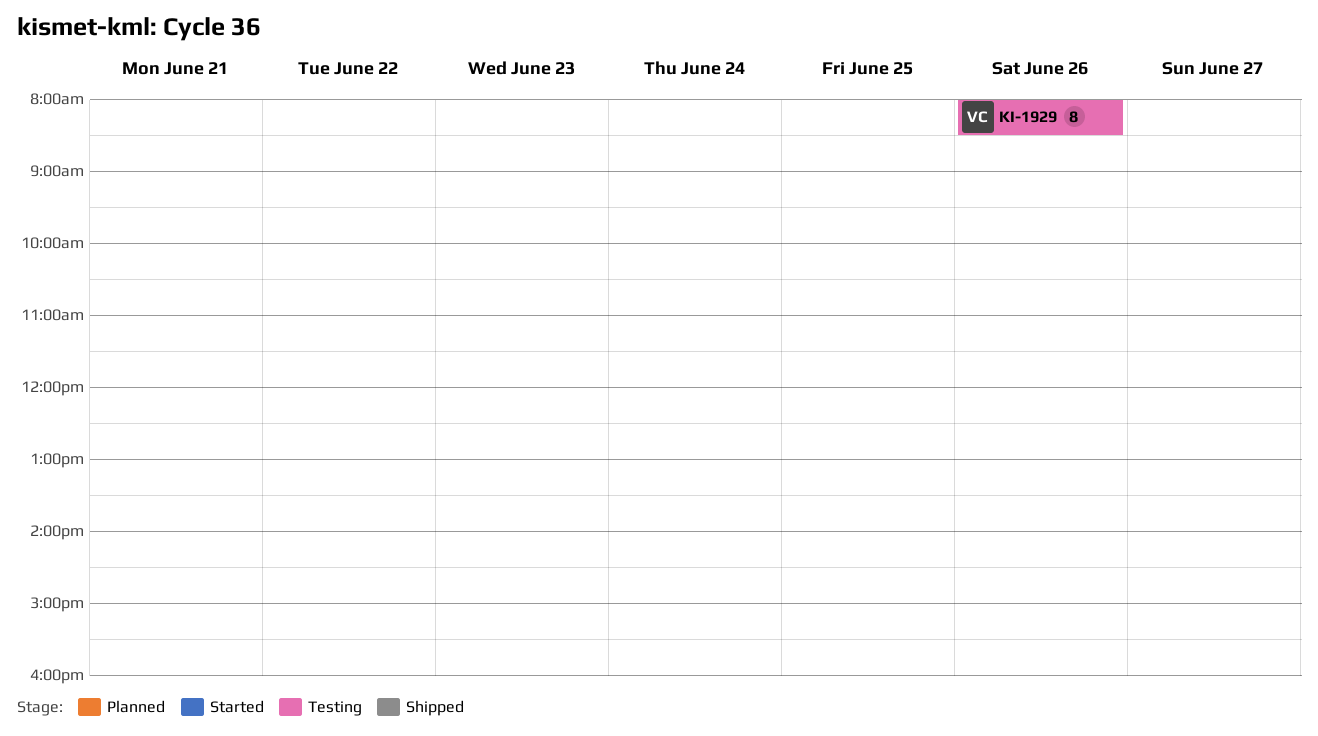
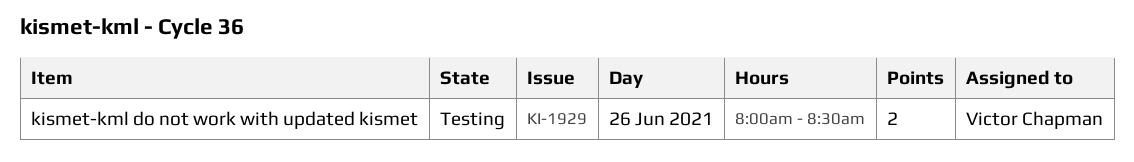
KI-1929, estimate: 8 -> 2

